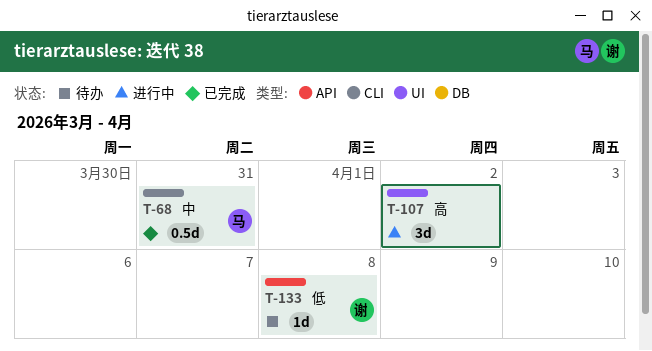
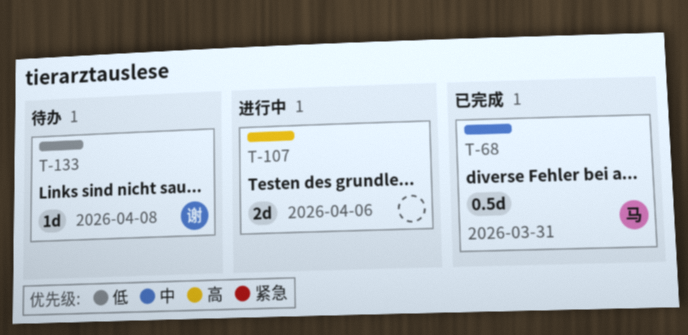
T-107, estimate: 3d -> 2d
T-107, due: Apr 2 -> Apr 6

